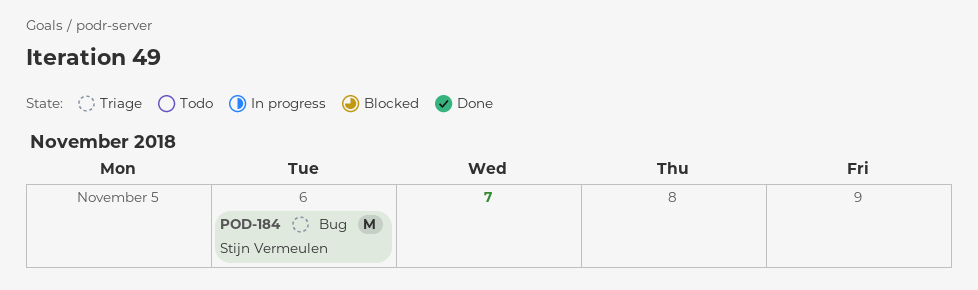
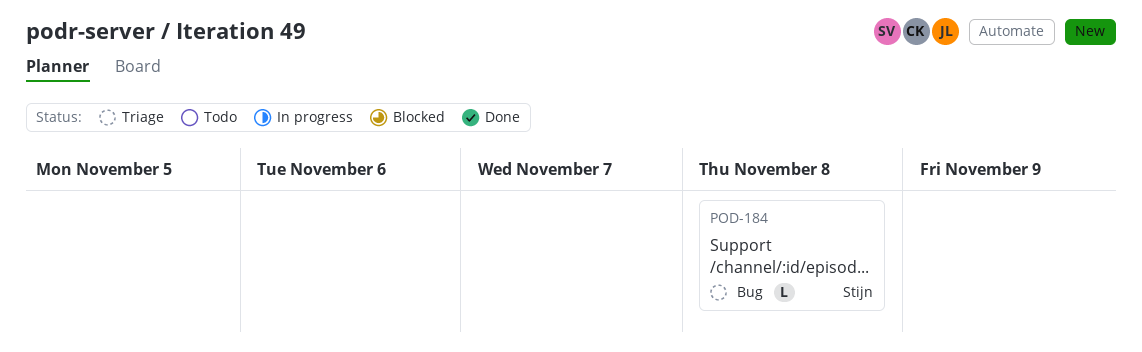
POD-184, estimate: M -> L
POD-184, due: Nov 6 -> Nov 8

